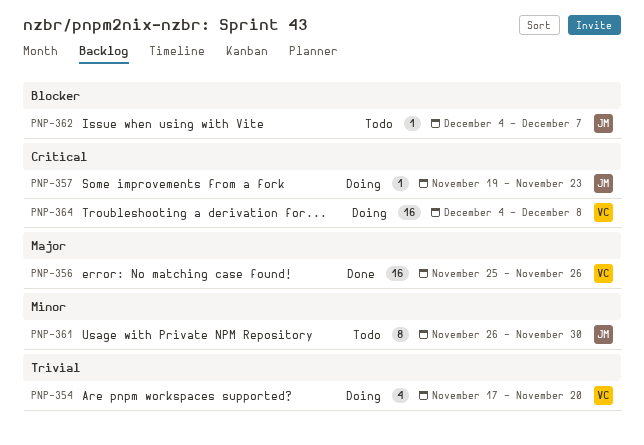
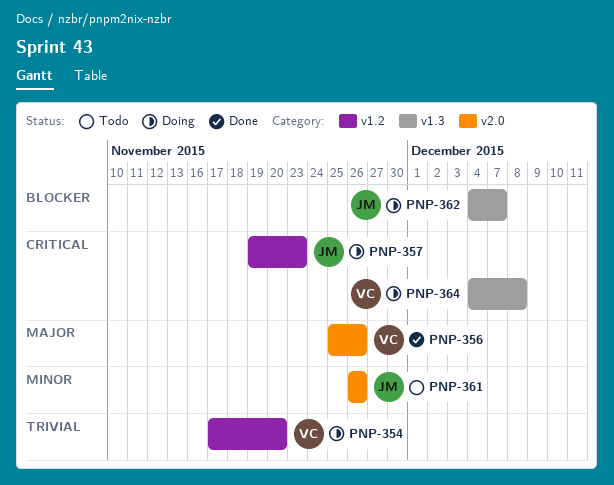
PNP-361, due: Nov 30 -> Nov 26
PNP-362, status: Todo -> Doing

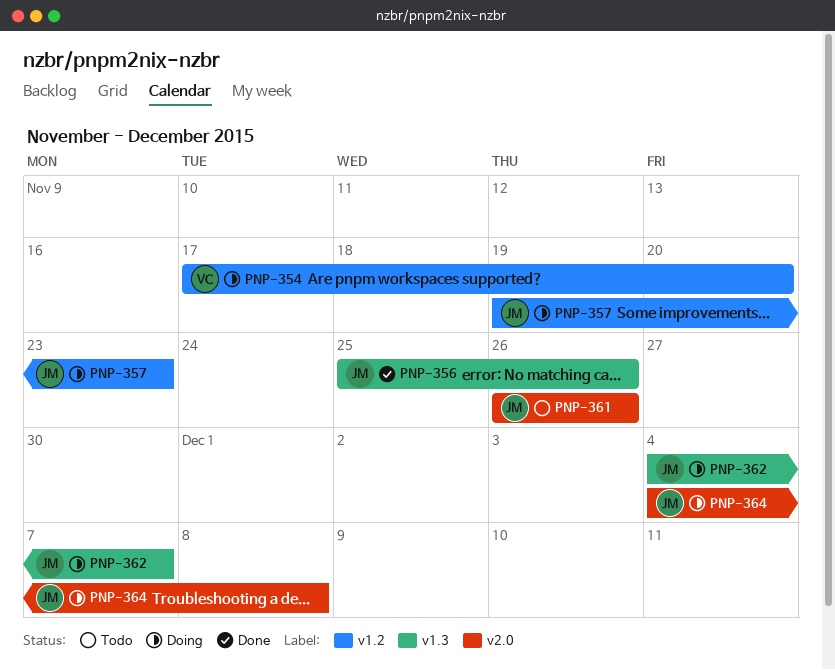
PNP-356, owner: VC -> JM
PNP-356, label: v2.0 -> v1.3
PNP-364, owner: VC -> JM
PNP-364, label: v1.3 -> v2.0

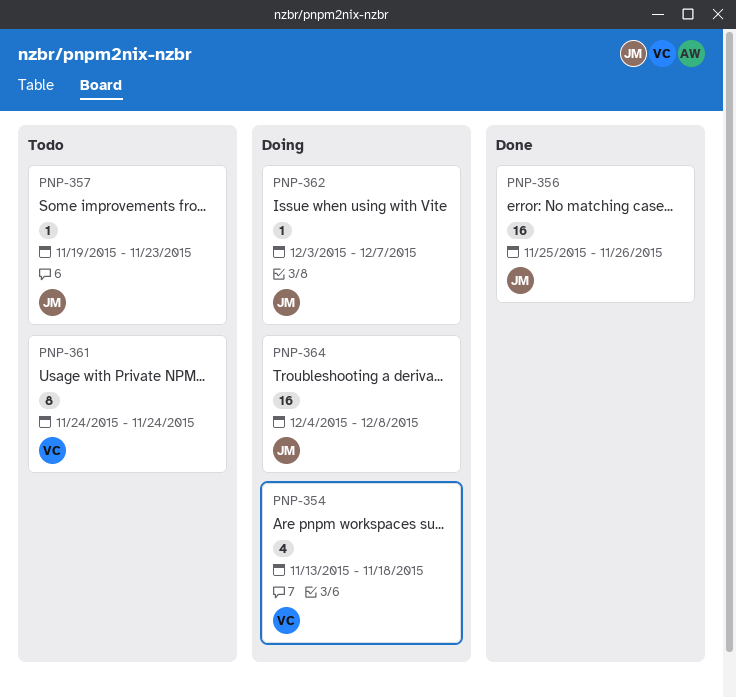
PNP-354, start: Nov 17 -> Nov 13
PNP-354, due: Nov 20 -> Nov 18
PNP-357, status: Doing -> Todo
PNP-361, owner: JM -> VC
PNP-361, start: Nov 26 -> Nov 24
PNP-361, due: Nov 26 -> Nov 24
PNP-362, start: Dec 4 -> Dec 3

